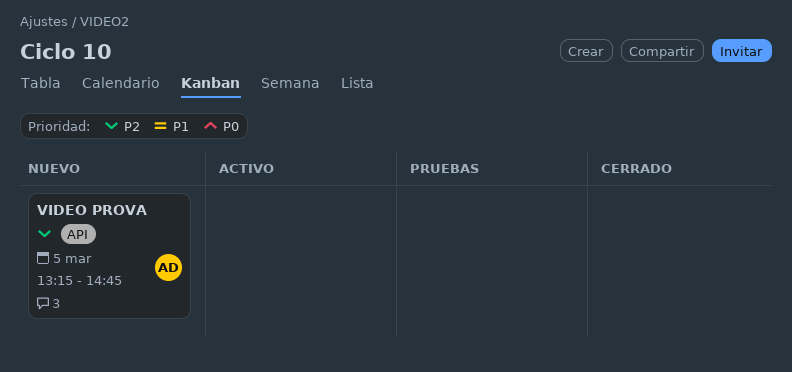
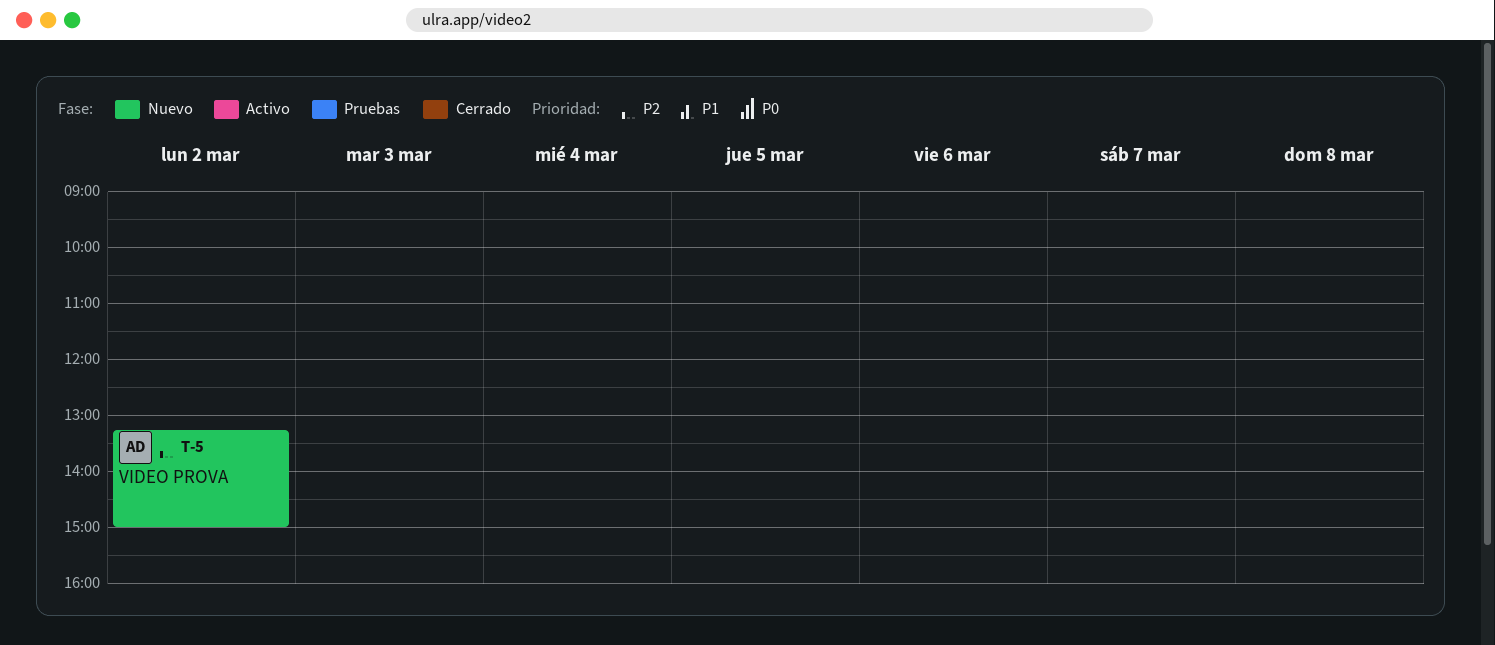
VIDEO PROVA, day: Mar 5 -> Mar 2
VIDEO PROVA, ends: 14:45 -> 15:00

